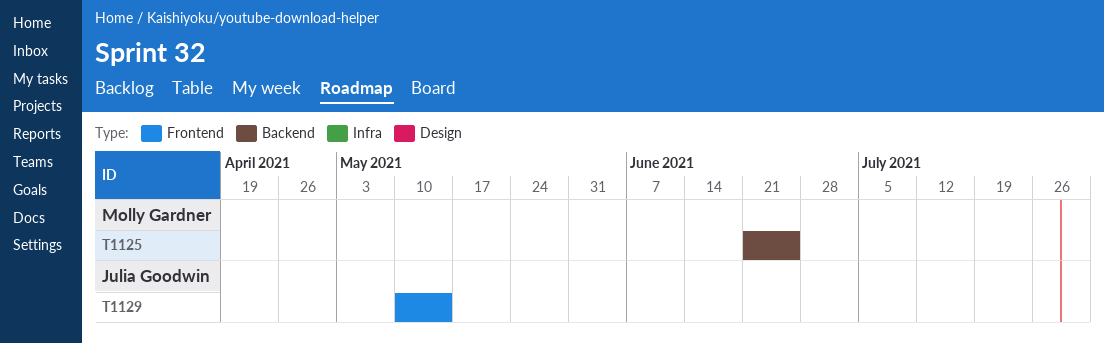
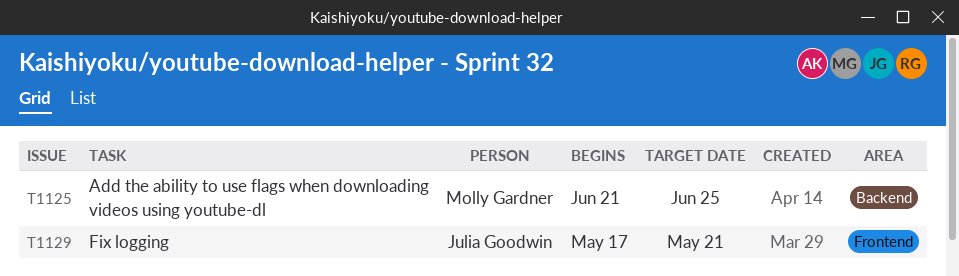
T1129, start: May 10 -> May 17
T1129, due: May 14 -> May 21

